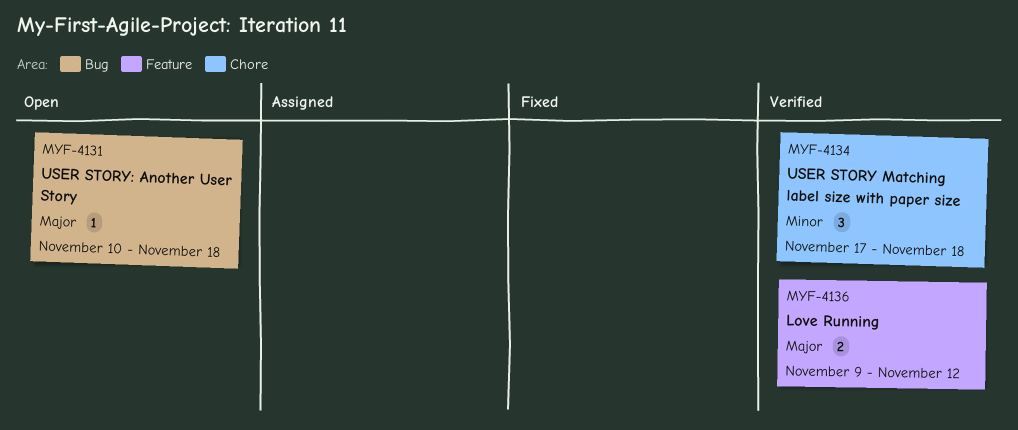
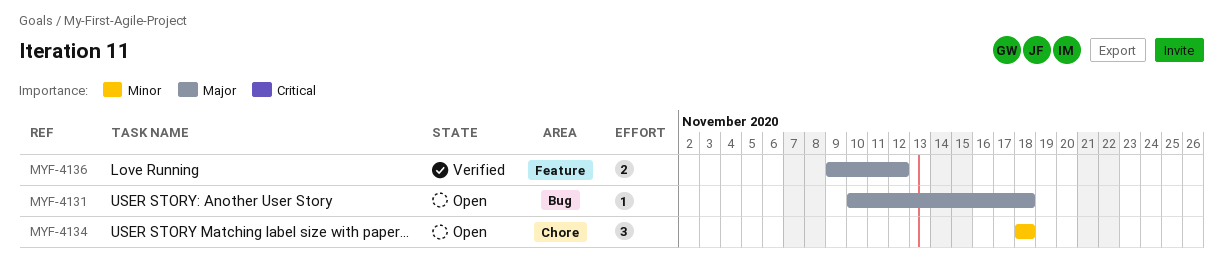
MYF-4134, status: Verified -> Open
MYF-4134, start: Nov 17 -> Nov 18

